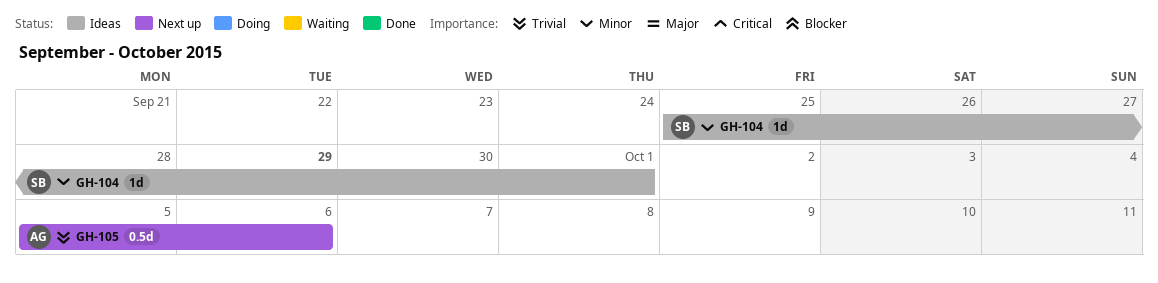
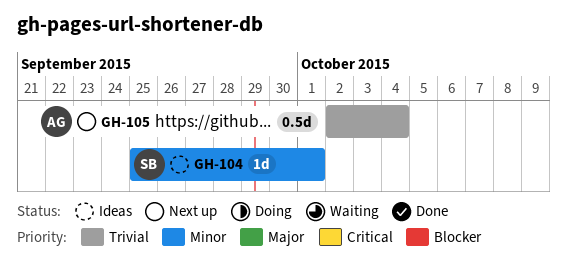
GH-105, start: Oct 5 -> Oct 2
GH-105, due: Oct 6 -> Oct 4

